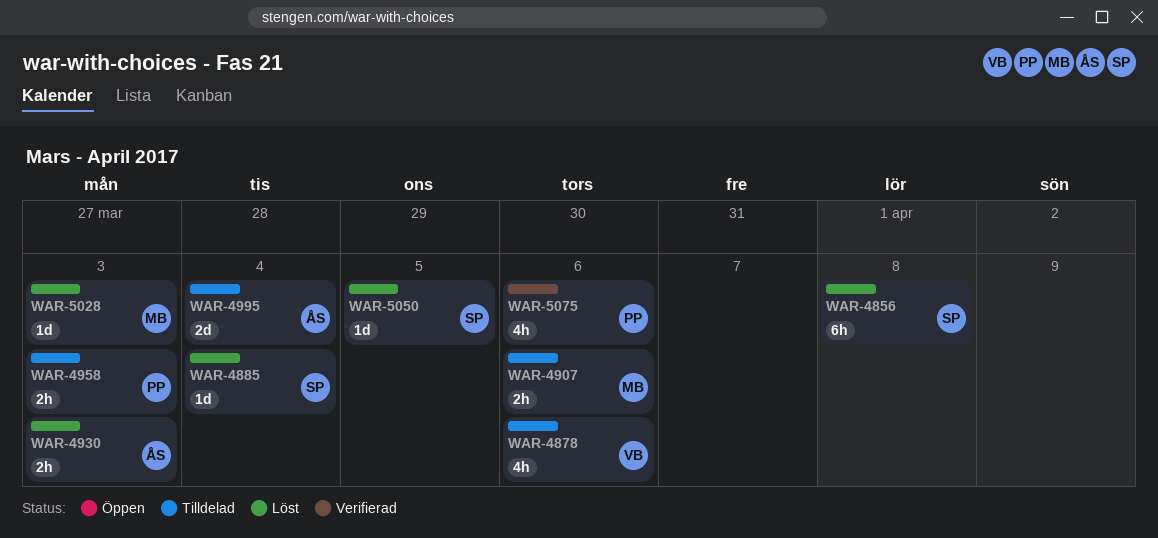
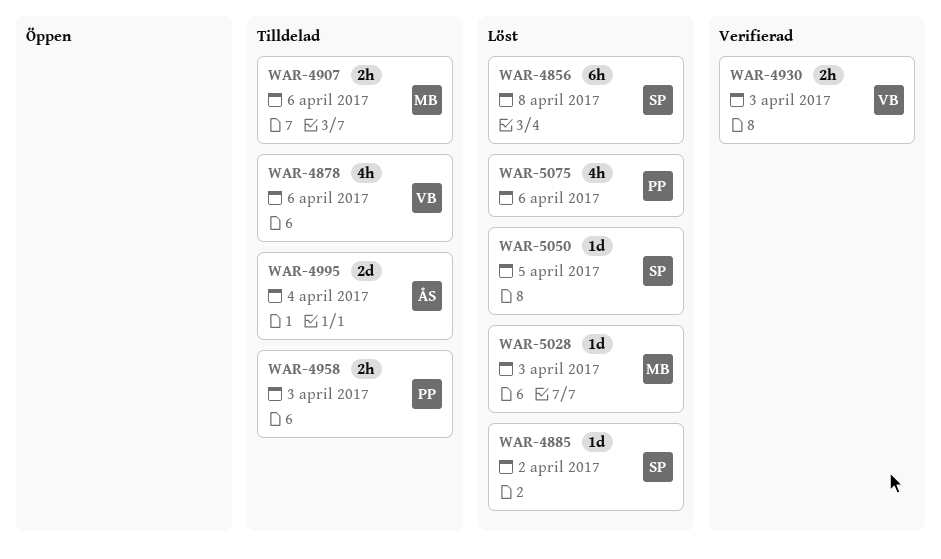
WAR-4885, due: Apr 4 -> Apr 2
WAR-4930, status: Löst -> Verifierad
WAR-4930, owner: ÅS -> VB
WAR-5075, status: Verifierad -> Löst

